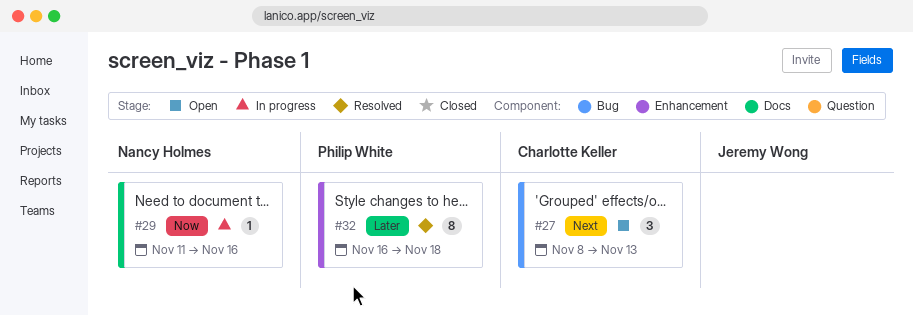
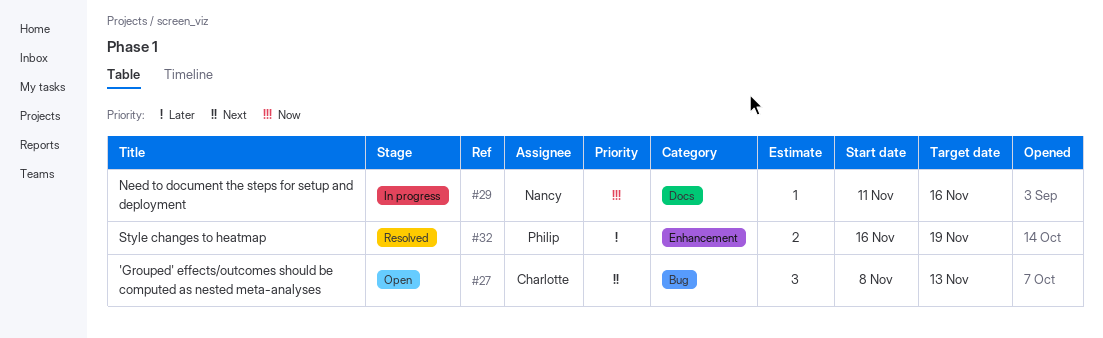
#32, estimate: 8 -> 2
#32, due: Nov 18 -> Nov 19

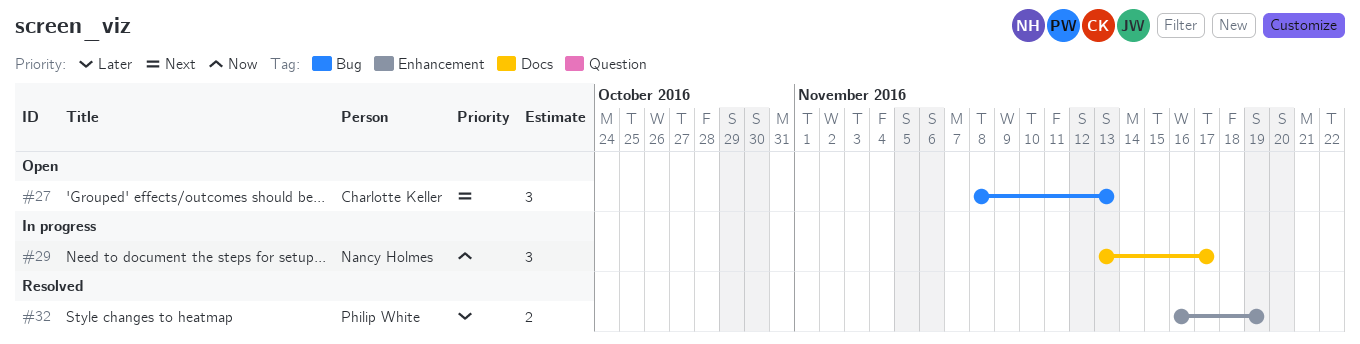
#29, estimate: 1 -> 3
#29, start: Nov 11 -> Nov 13
#29, due: Nov 16 -> Nov 17

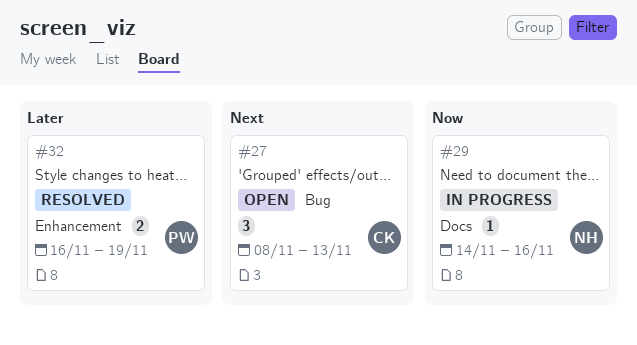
#29, estimate: 3 -> 1
#29, start: Nov 13 -> Nov 14
#29, due: Nov 17 -> Nov 16

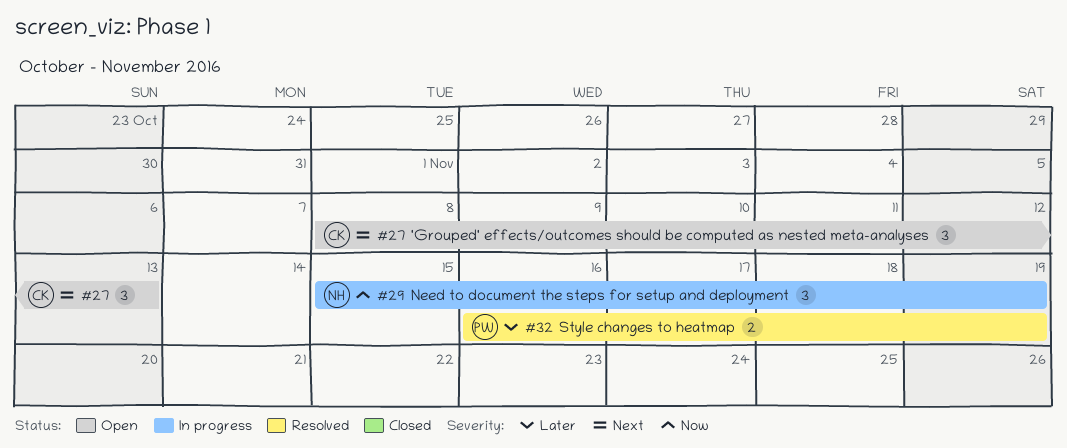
#29, estimate: 1 -> 3
#29, start: Nov 14 -> Nov 15
#29, due: Nov 16 -> Nov 19

